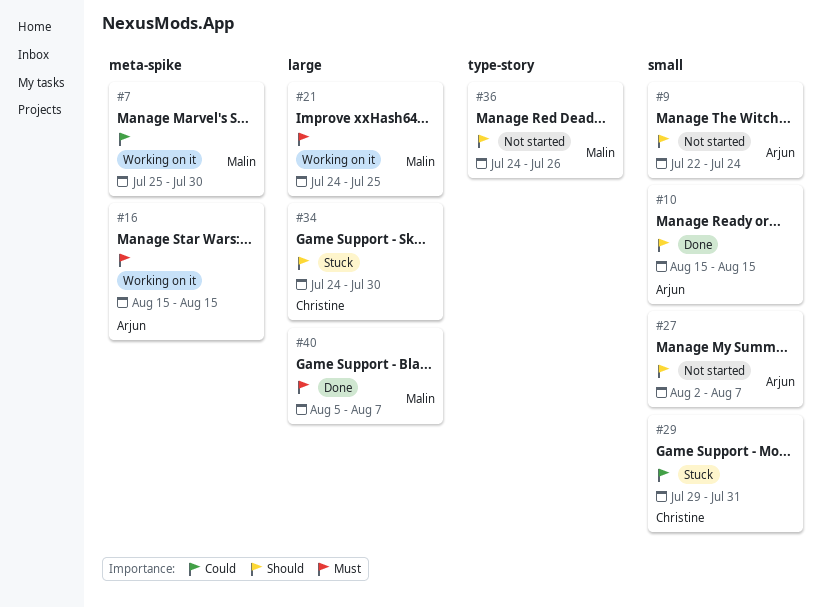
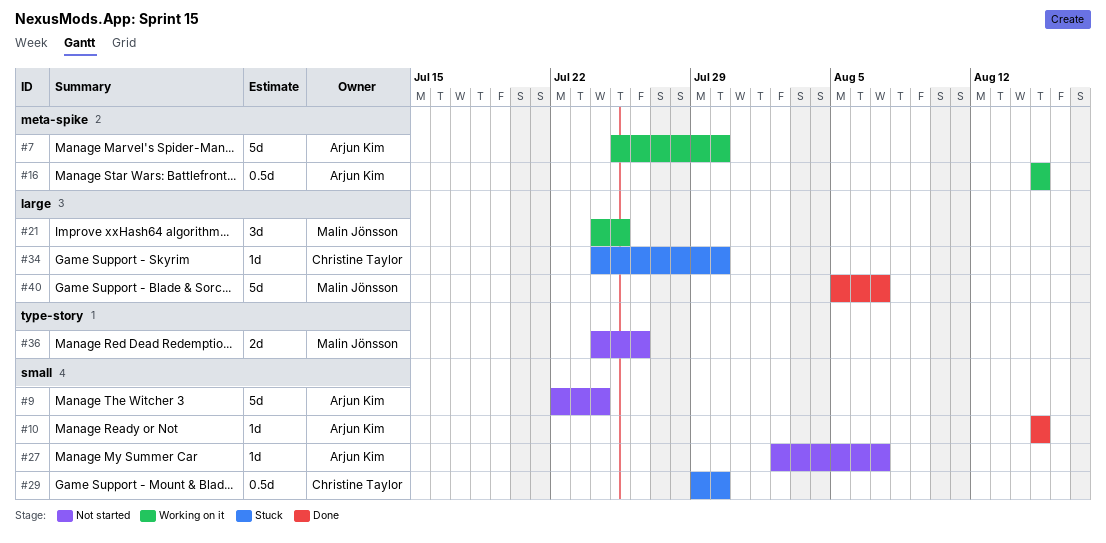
#7, owner: Malin Jönsson -> Arjun Kim
#29, due: Jul 31 -> Jul 30

